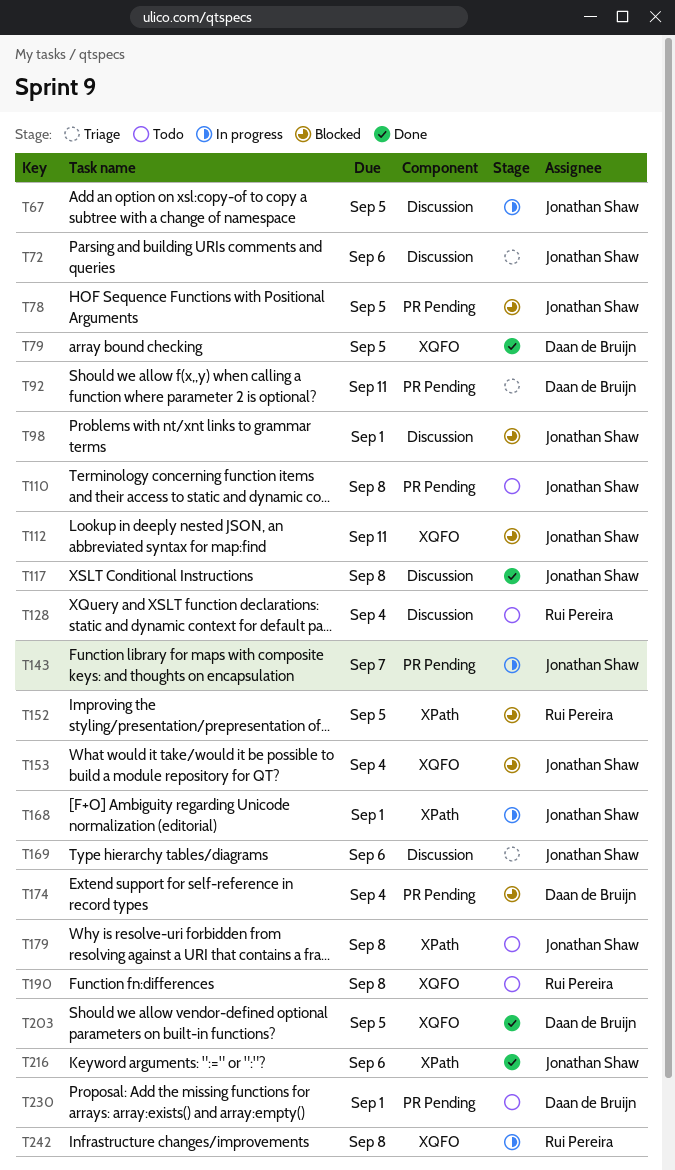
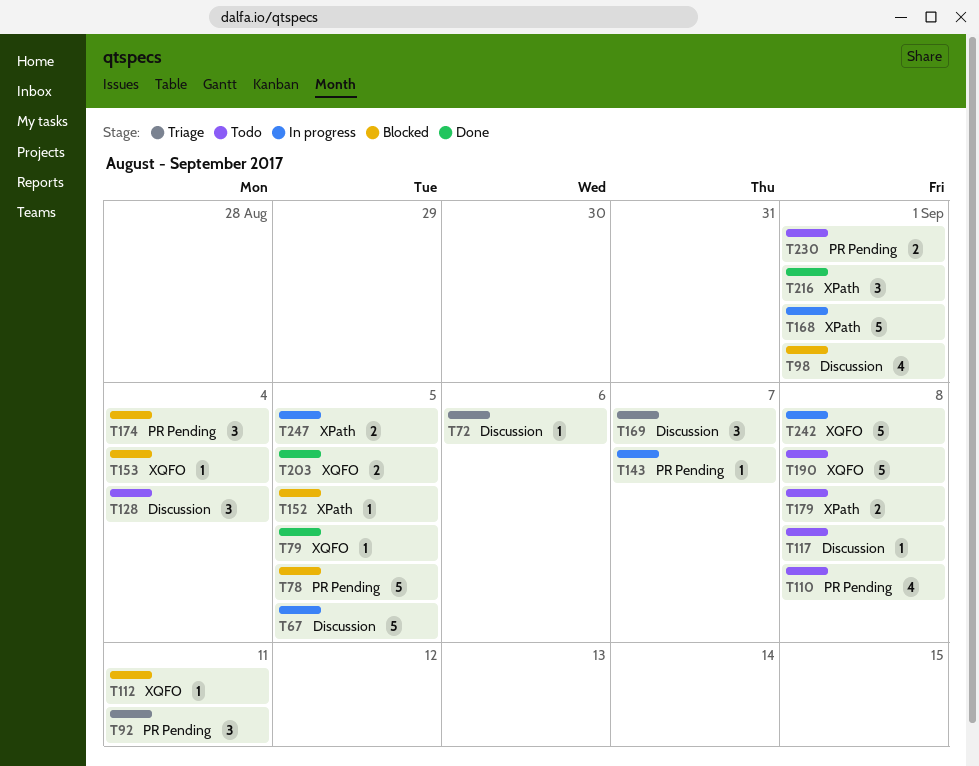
T117, status: Done -> Todo
T169, due: Sep 6 -> Sep 7
T216, due: Sep 6 -> Sep 1
T247: none -> present

